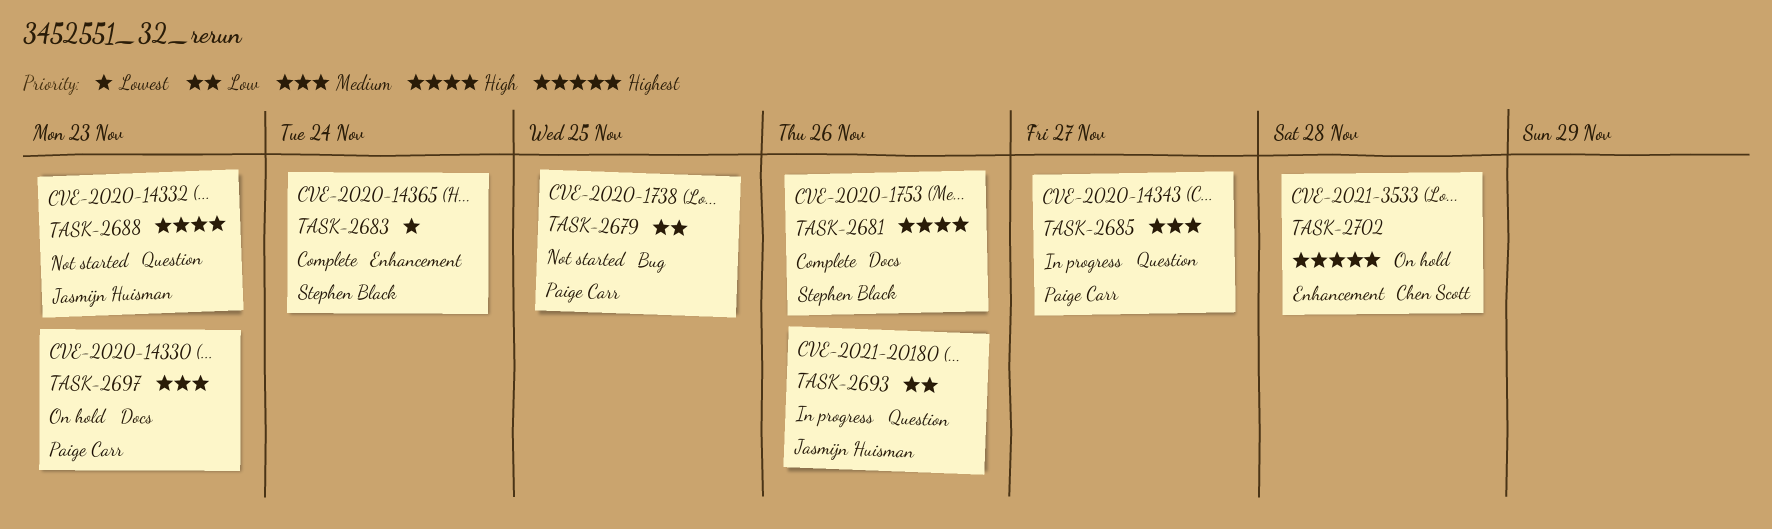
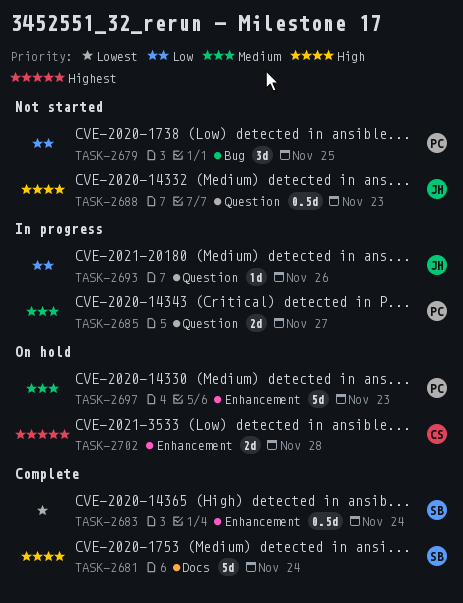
TASK-2681, due: Nov 26 -> Nov 24
TASK-2697, label: Docs -> Enhancement

